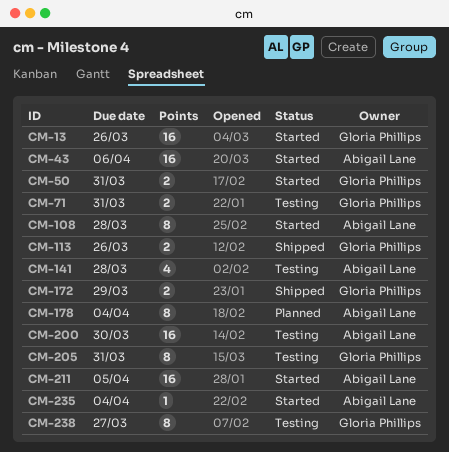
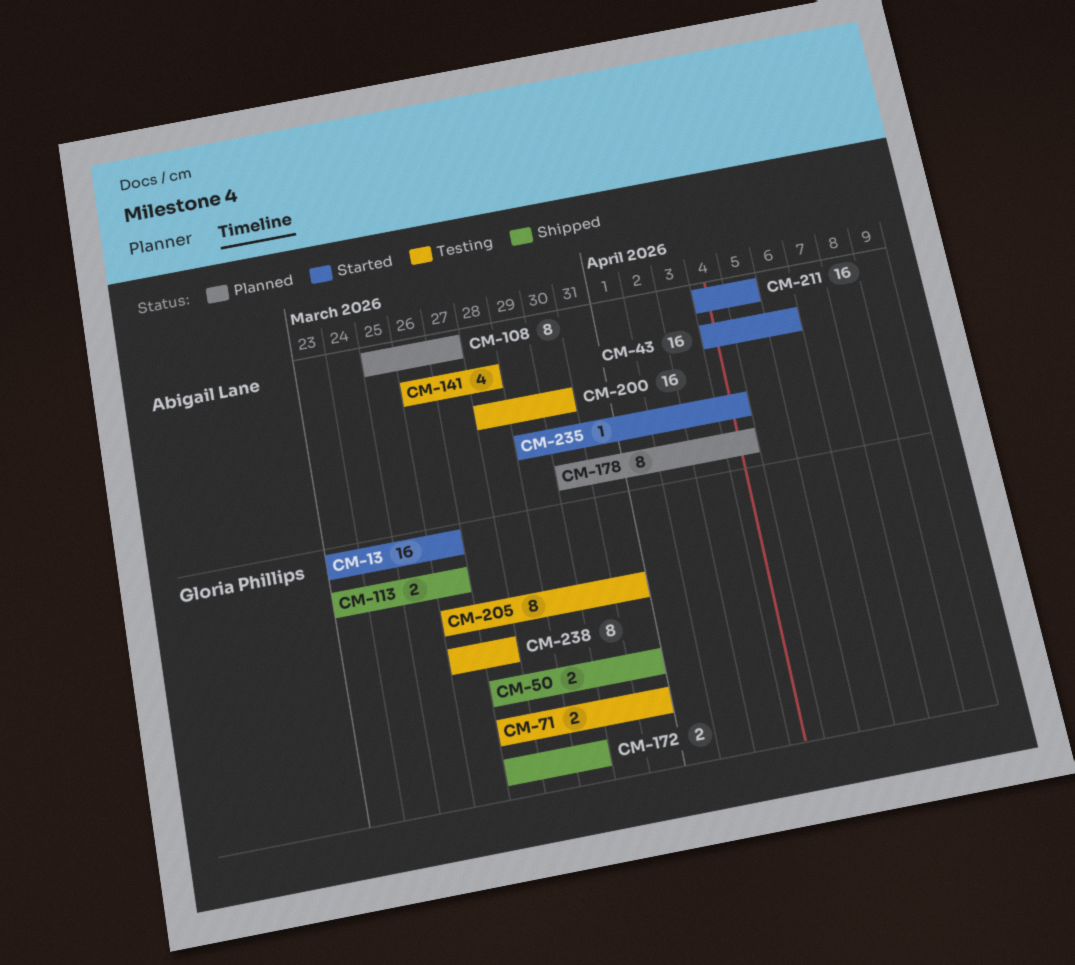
CM-50, status: Started -> Shipped
CM-108, status: Started -> Planned
CM-108, due: Mar 28 -> Mar 27

